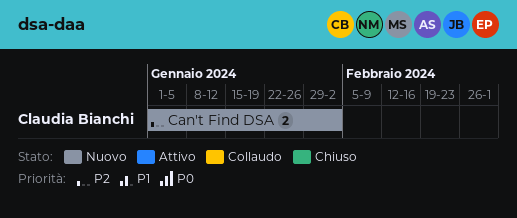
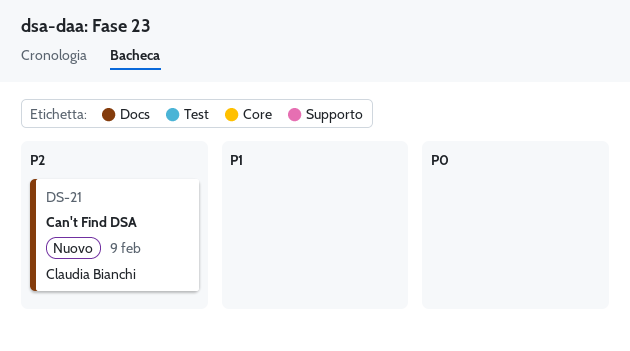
Can't Find DSA, due: Feb 2 -> Feb 9

